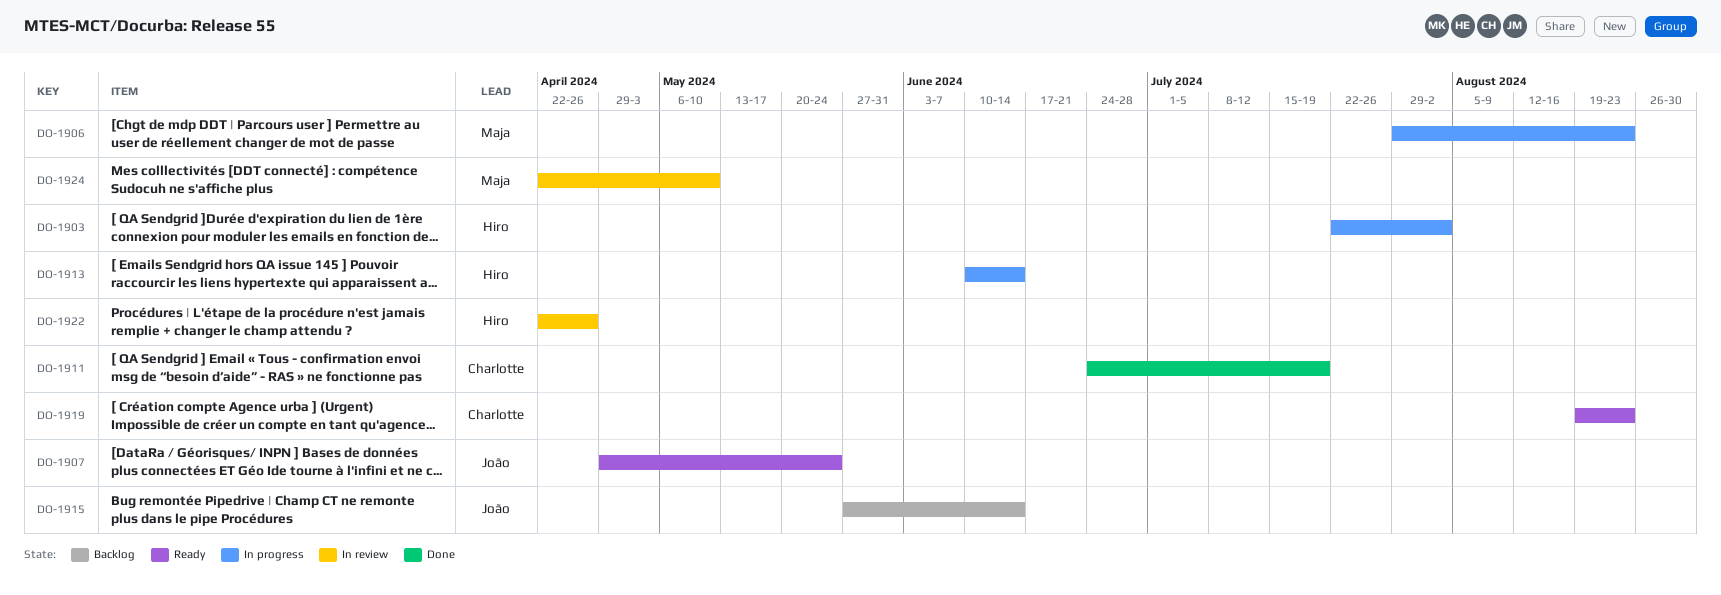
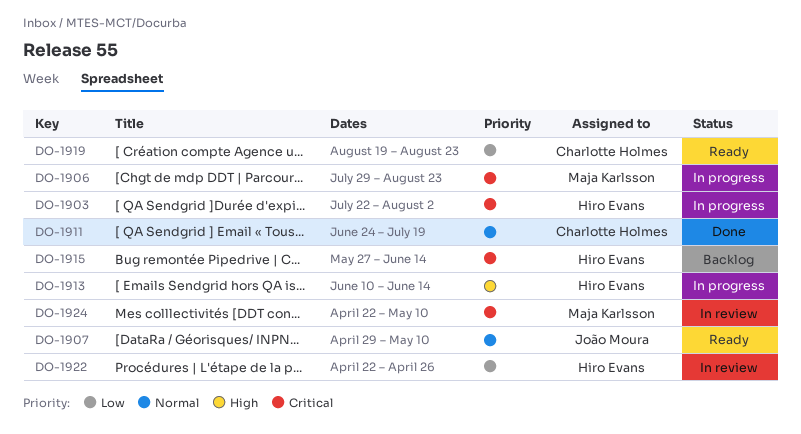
DO-1907, due: May 24 -> May 10
DO-1915, owner: João Moura -> Hiro Evans

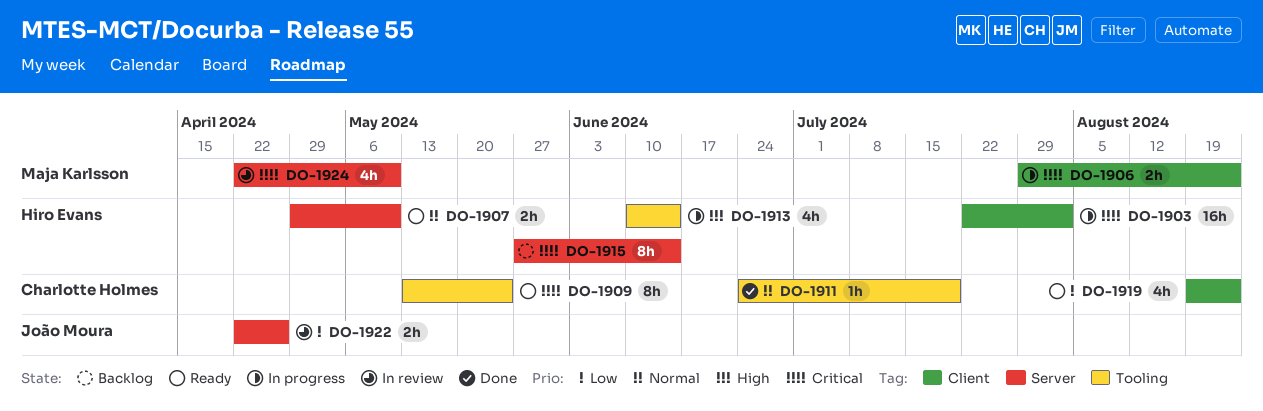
DO-1907, owner: João Moura -> Hiro Evans
DO-1909: none -> present
DO-1922, owner: Hiro Evans -> João Moura

